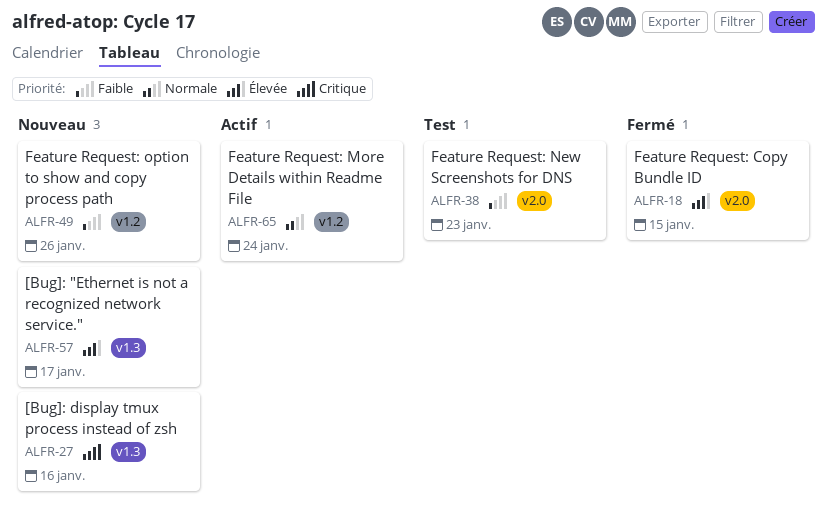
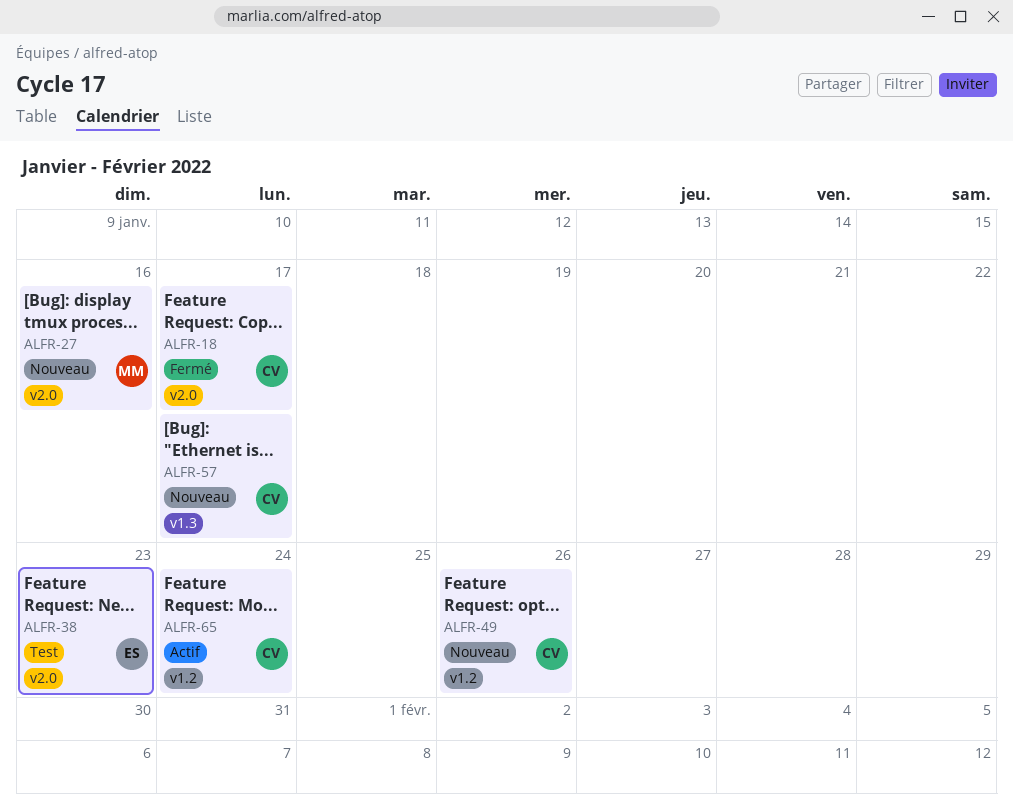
ALFR-18, due: Jan 15 -> Jan 17
ALFR-27, label: v1.3 -> v2.0

